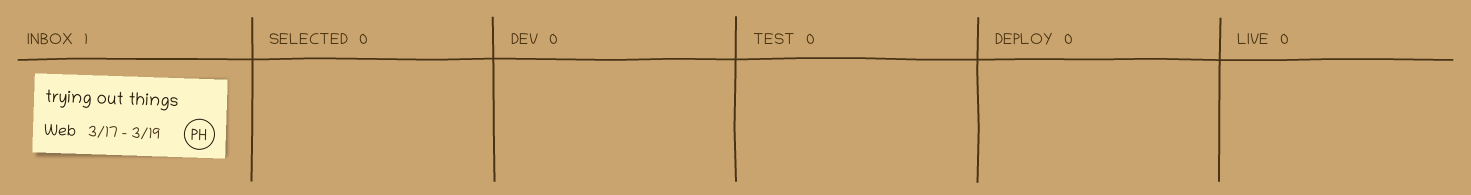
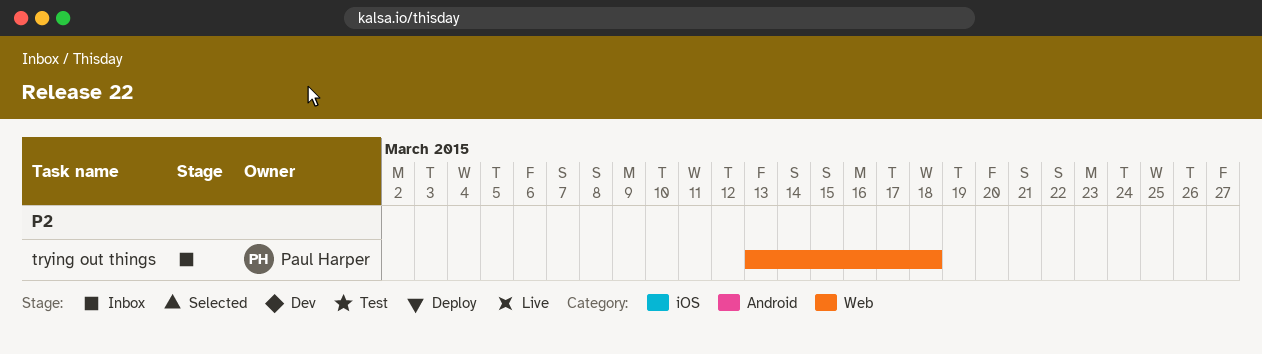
trying out things, start: Mar 17 -> Mar 13
trying out things, due: Mar 19 -> Mar 18

